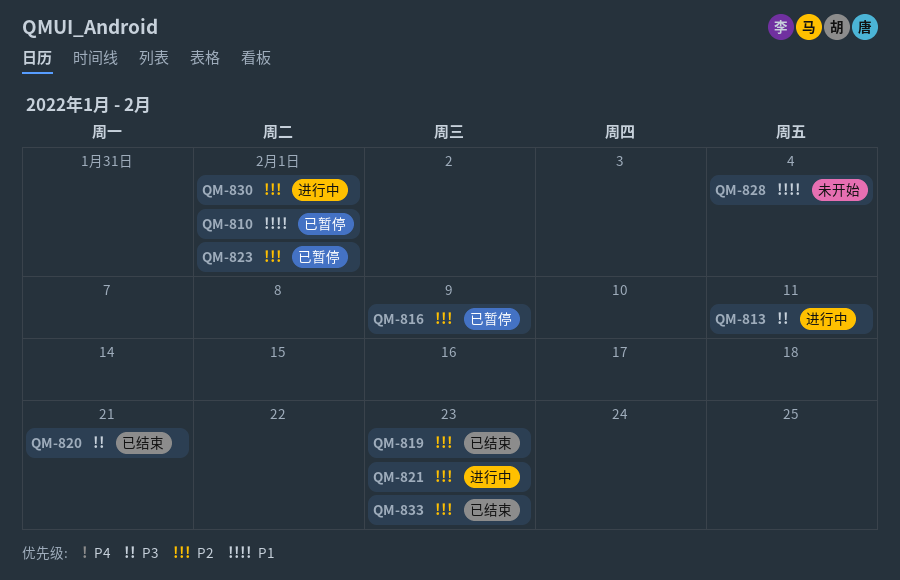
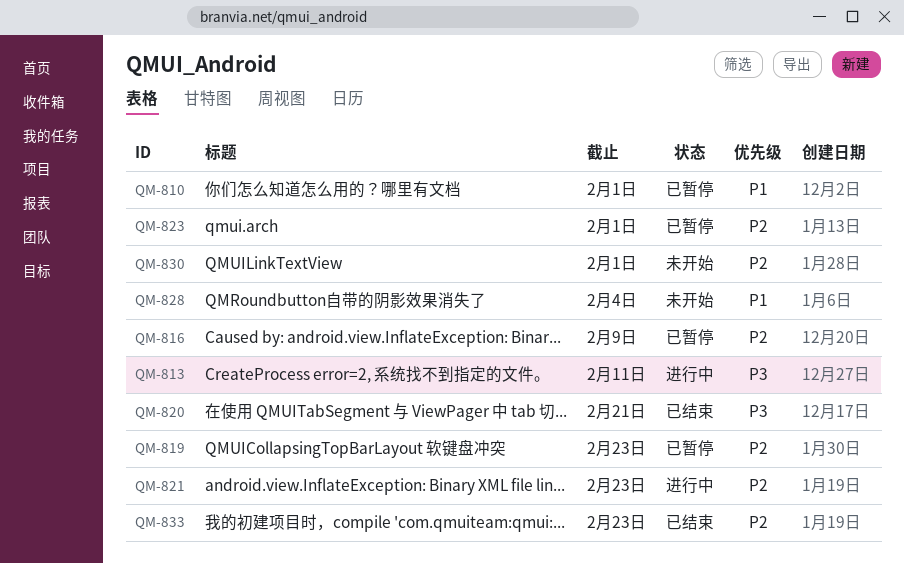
QM-819, status: 已结束 -> 已暂停
QM-830, status: 进行中 -> 未开始

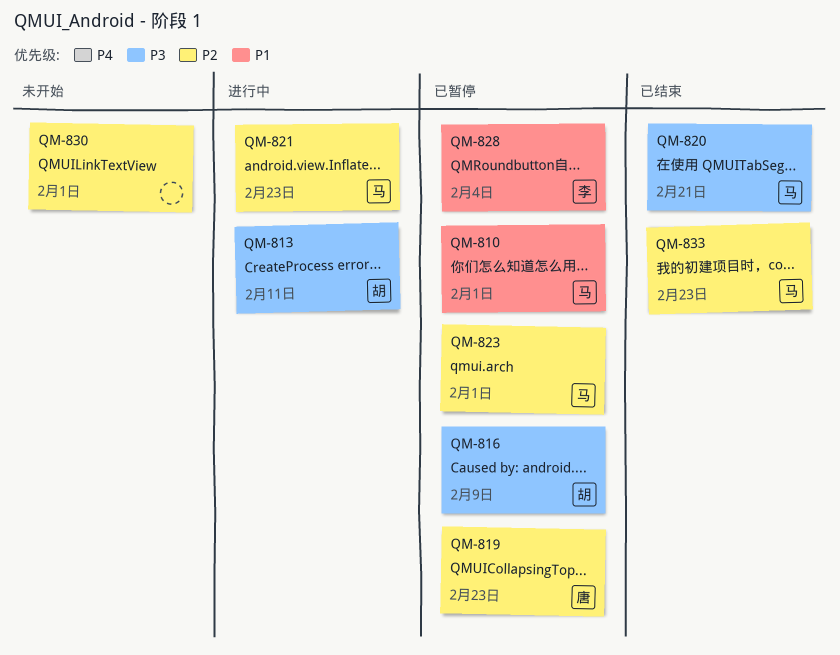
QM-816, priority: P2 -> P3
QM-828, status: 未开始 -> 已暂停

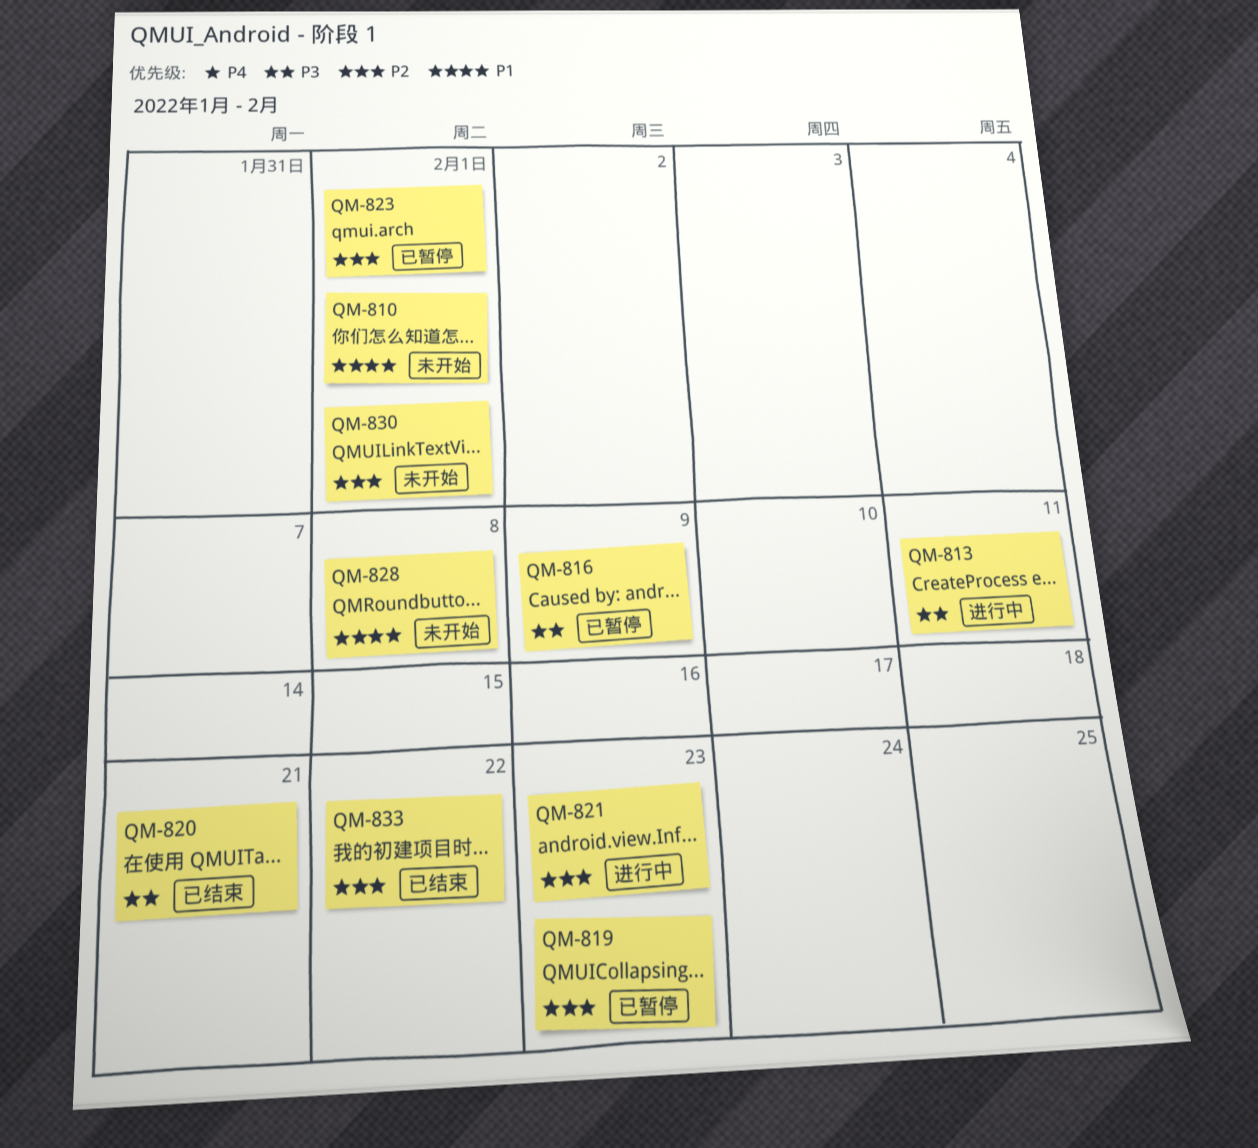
QM-810, status: 已暂停 -> 未开始
QM-828, status: 已暂停 -> 未开始
QM-828, due: Feb 4 -> Feb 8
QM-833, due: Feb 23 -> Feb 22

